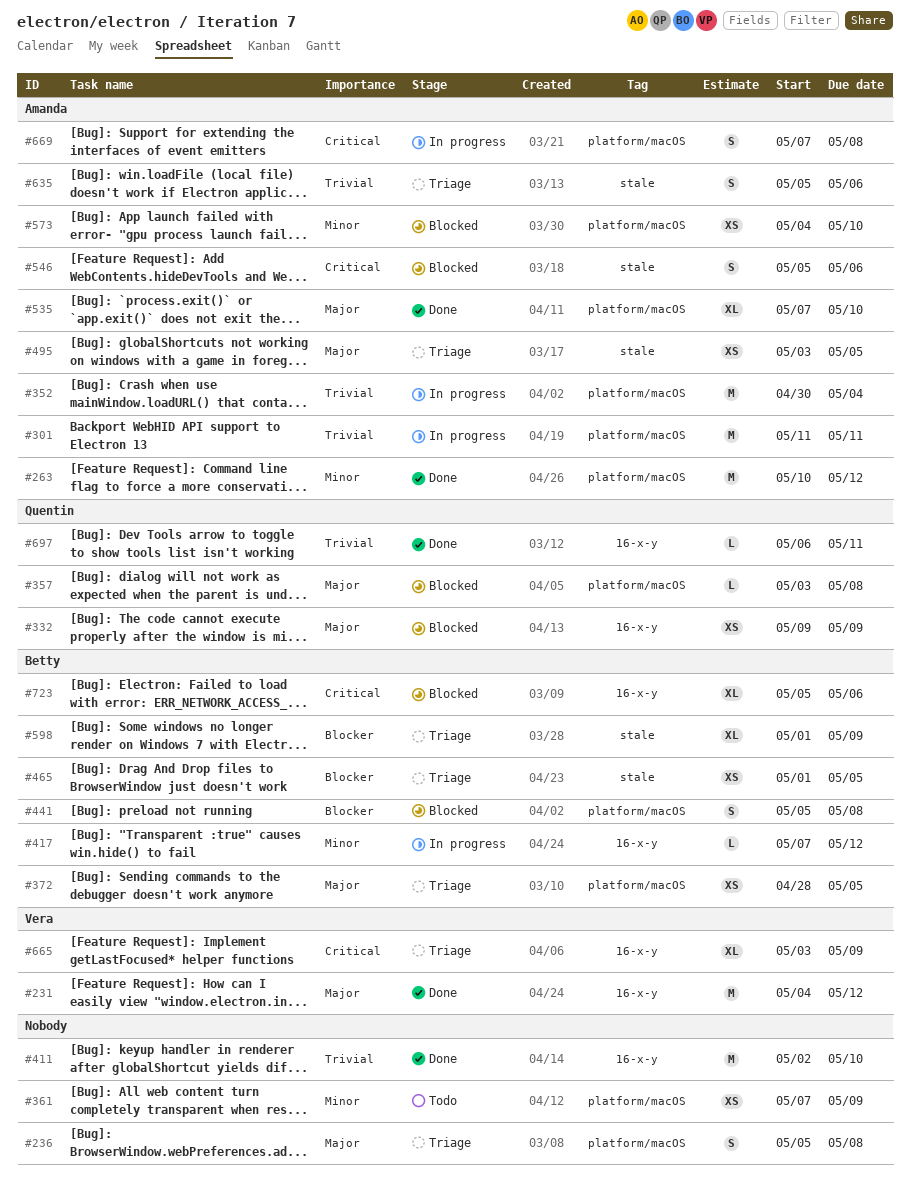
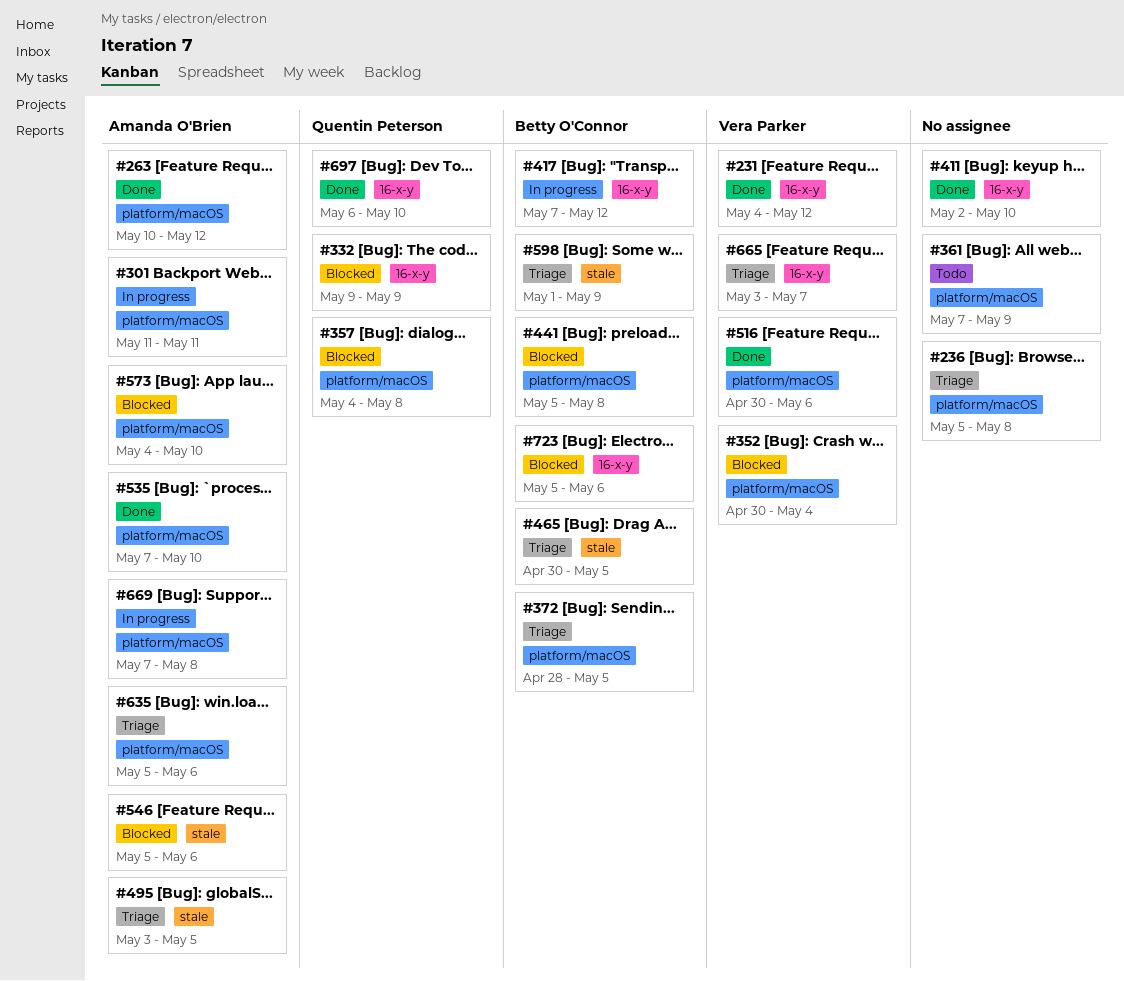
#352, status: In progress -> Blocked
#352, owner: Amanda O'Brien -> Vera Parker
#357, start: May 3 -> May 4
#465, start: May 1 -> Apr 30
#516: none -> present
#635, label: stale -> platform/macOS
#665, due: May 9 -> May 7
#697, due: May 11 -> May 10

